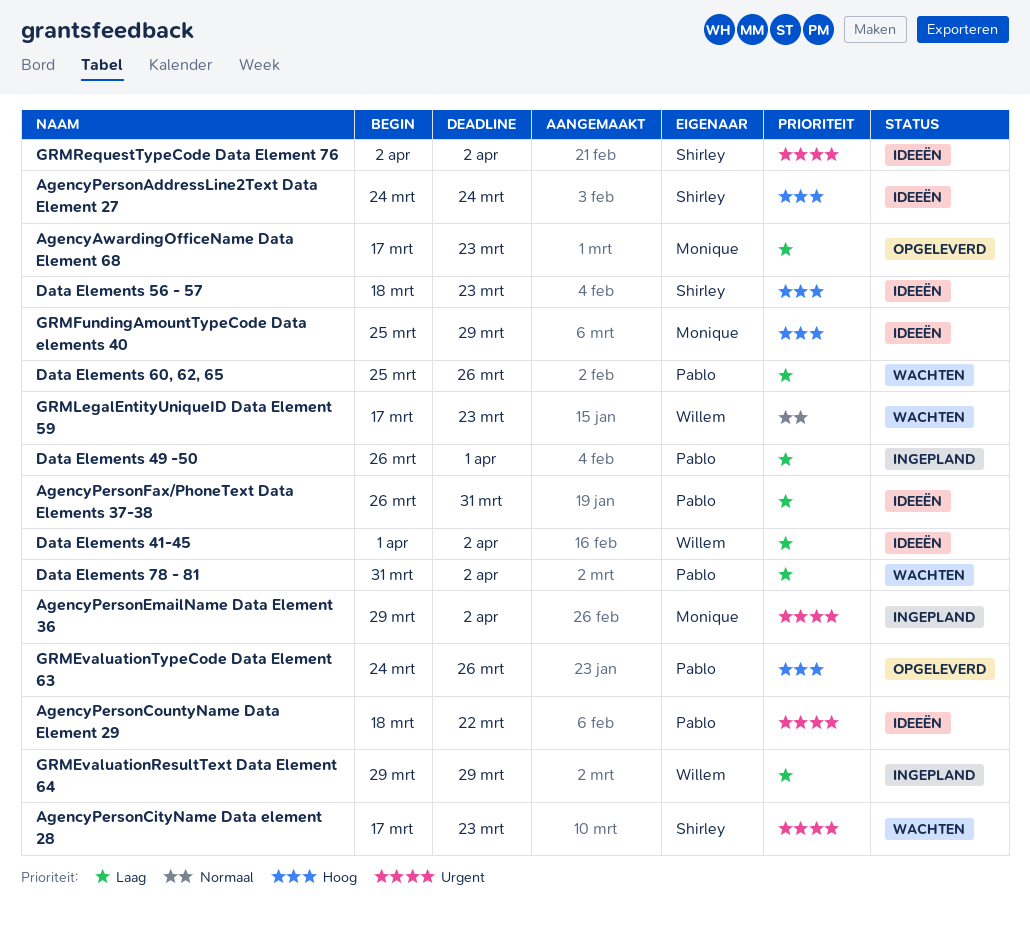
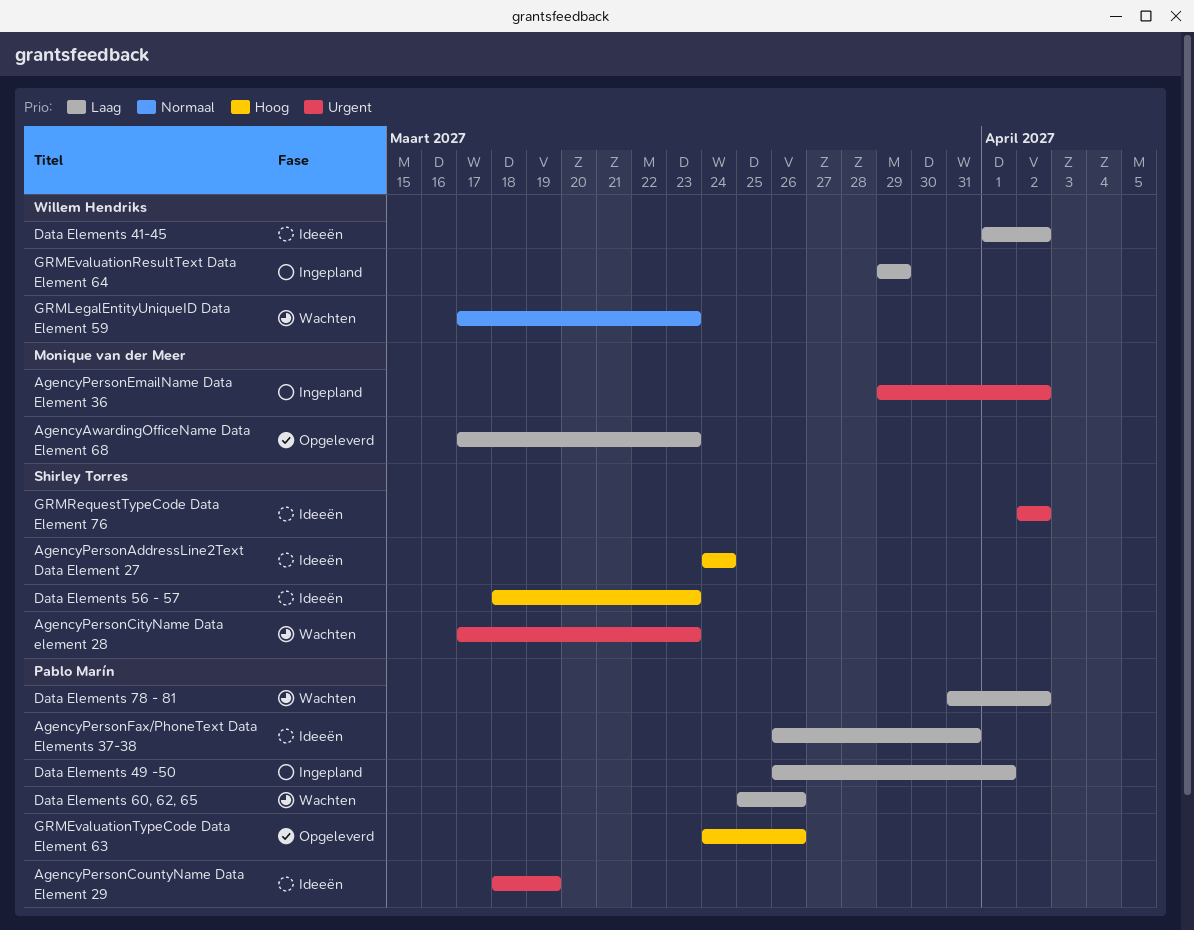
AgencyPersonCountyName Data Element 29, due: Mar 22 -> Mar 19
GRMFundingAmountTypeCode Data elements 40: present -> none

